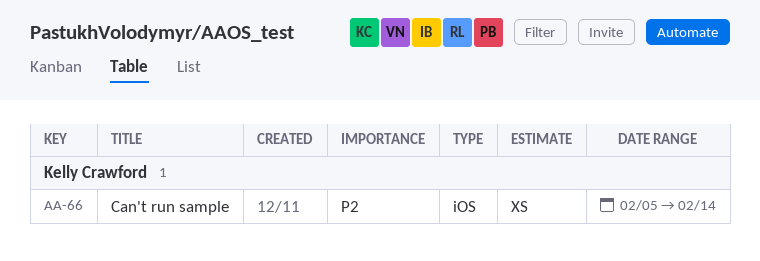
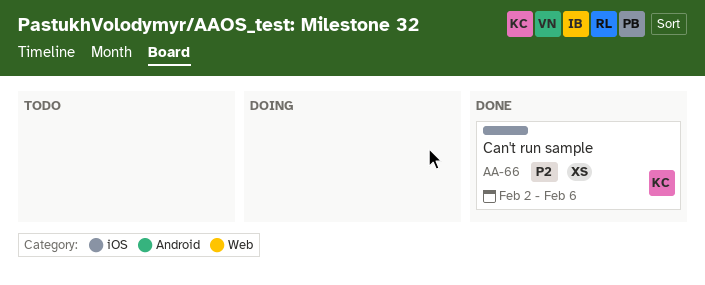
AA-66, start: Feb 5 -> Feb 2
AA-66, due: Feb 14 -> Feb 6

